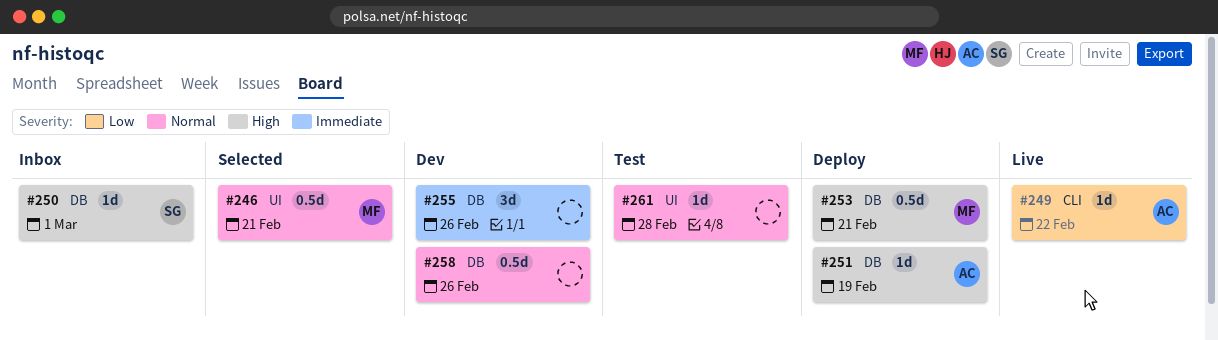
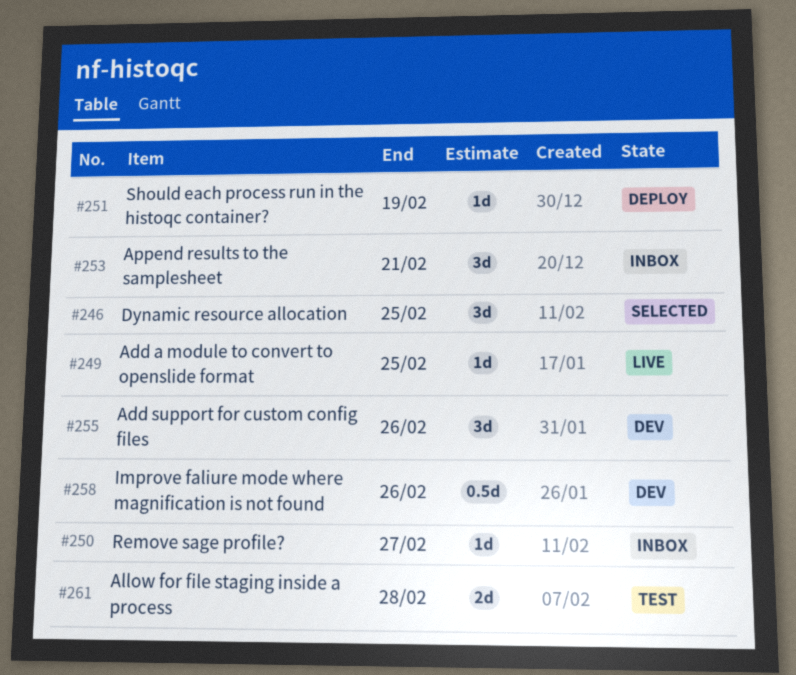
#246, estimate: 0.5d -> 3d
#246, due: Feb 21 -> Feb 25
#249, due: Feb 22 -> Feb 25
#250, due: Mar 1 -> Feb 27
#253, status: Deploy -> Inbox
#253, estimate: 0.5d -> 3d
#261, estimate: 1d -> 2d

